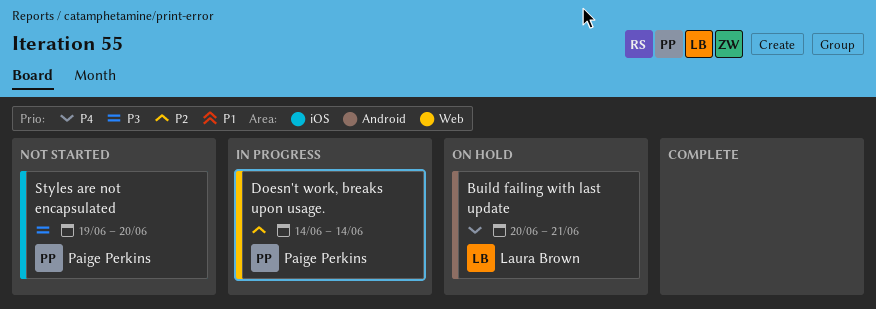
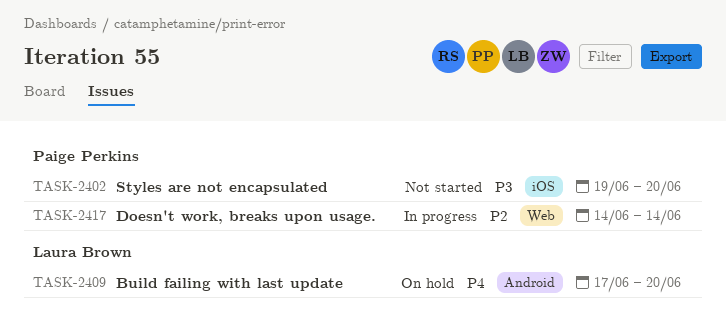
Build failing with last update, start: Jun 20 -> Jun 17
Build failing with last update, due: Jun 21 -> Jun 20

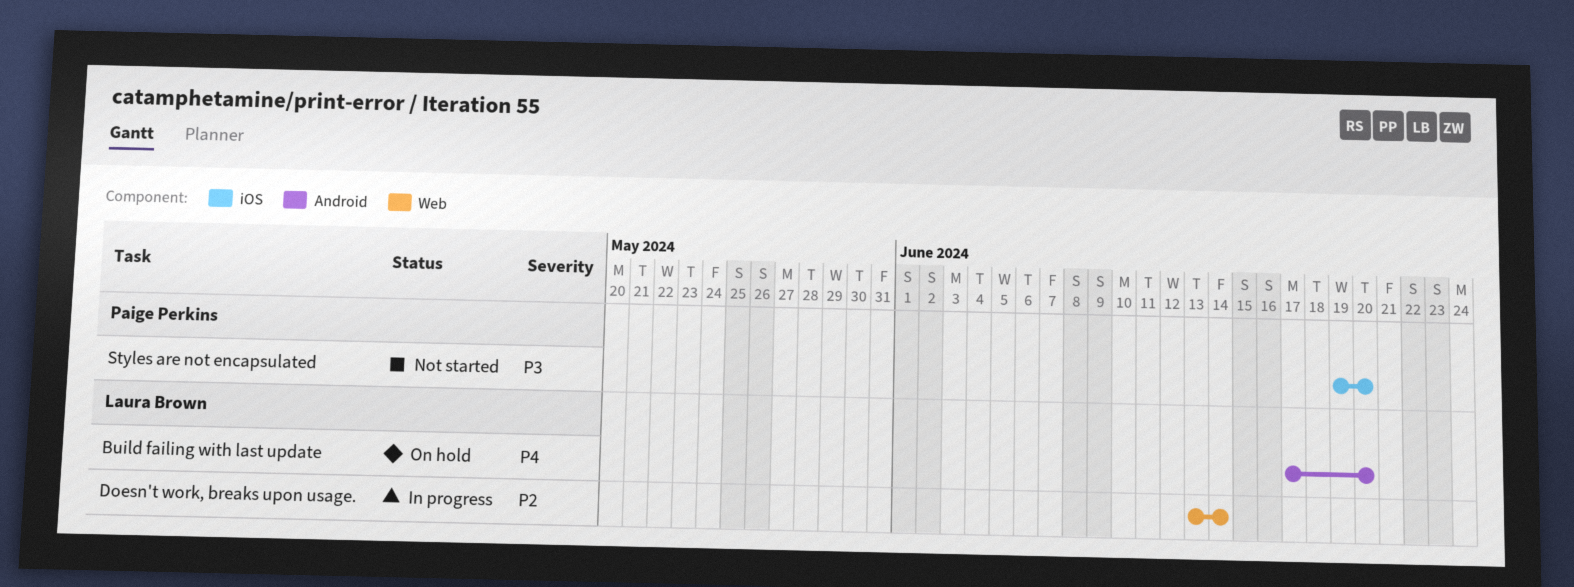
Doesn't work, breaks upon usage., owner: Paige Perkins -> Laura Brown
Doesn't work, breaks upon usage., start: Jun 14 -> Jun 13

